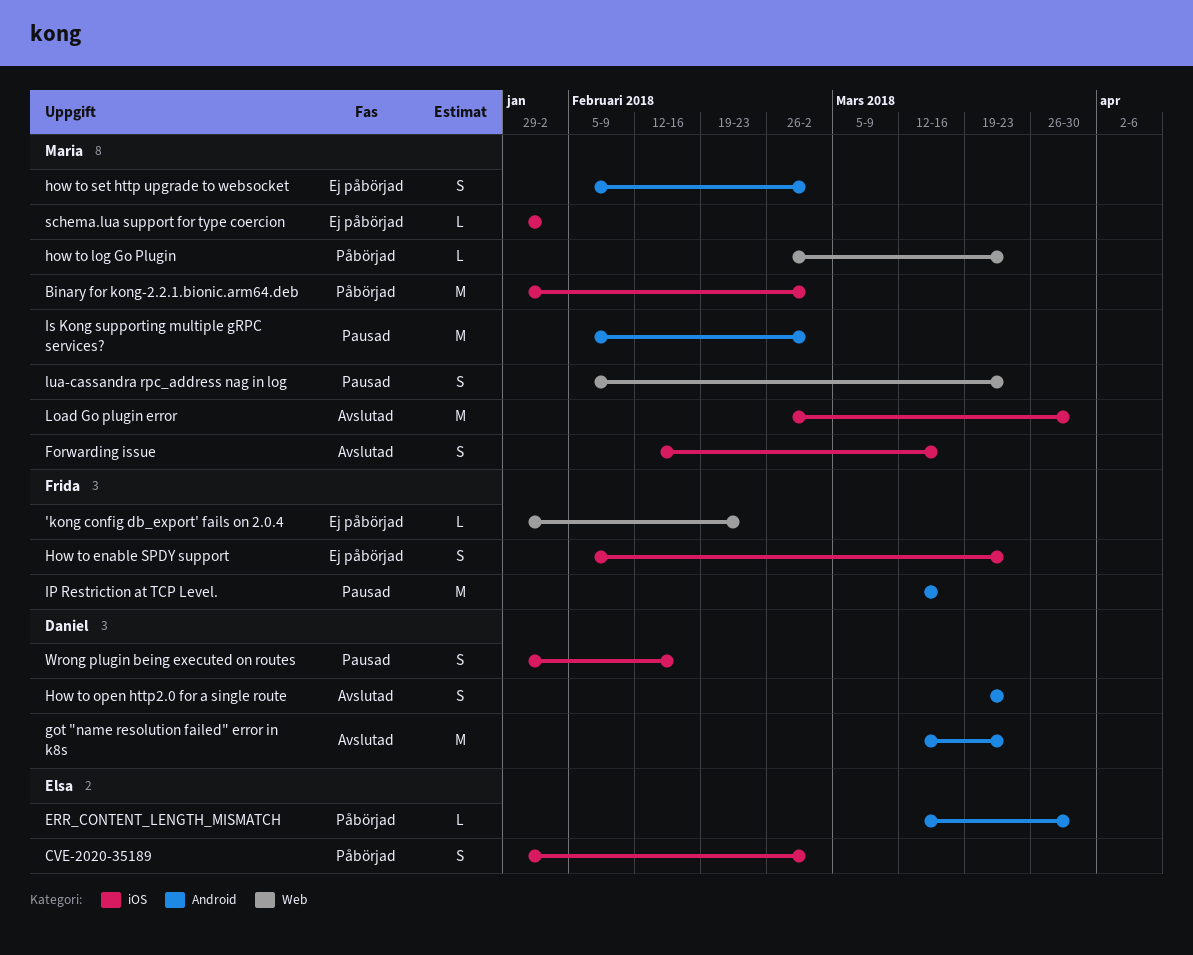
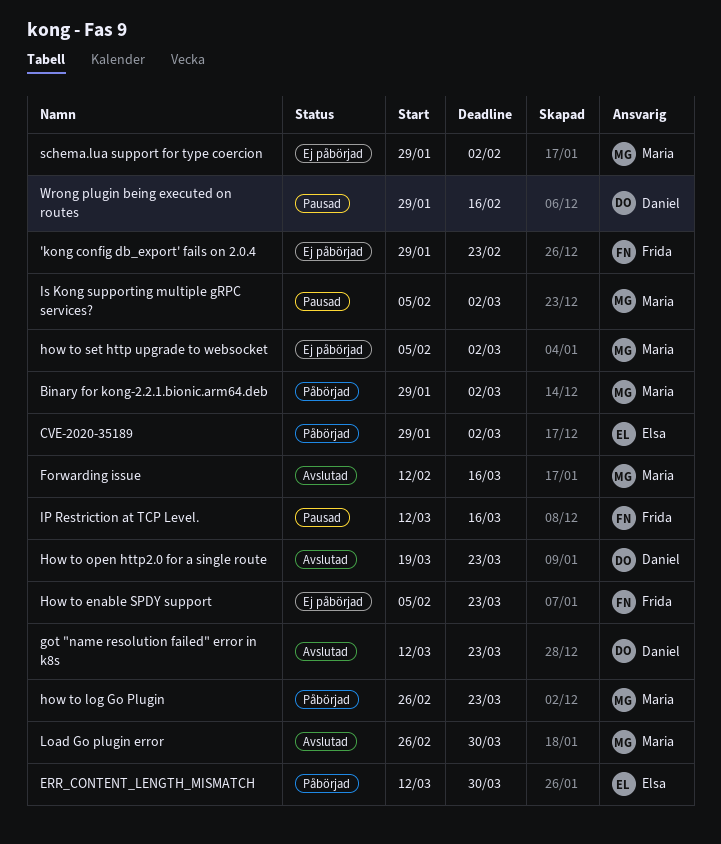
lua-cassandra rpc_address nag in log: present -> none

